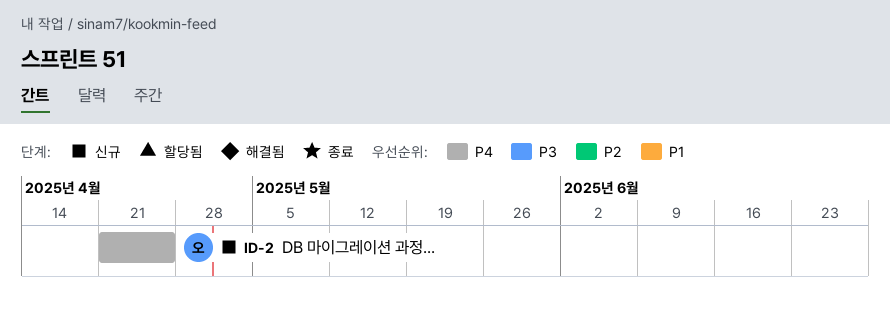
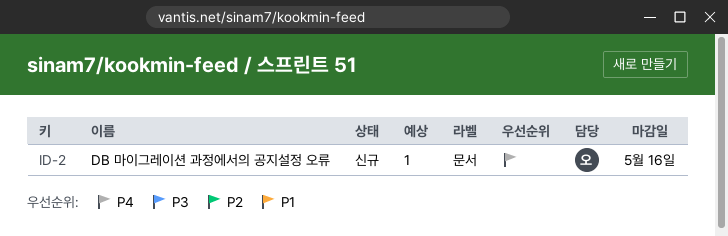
ID-2, due: Apr 25 -> May 16

